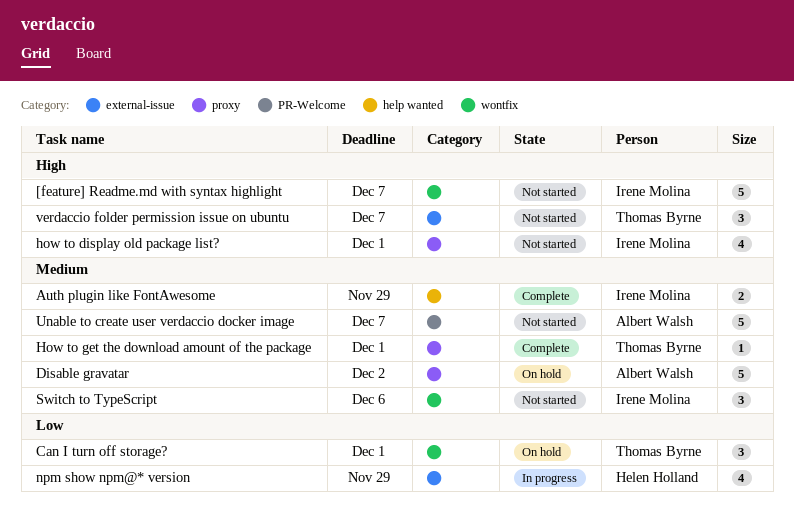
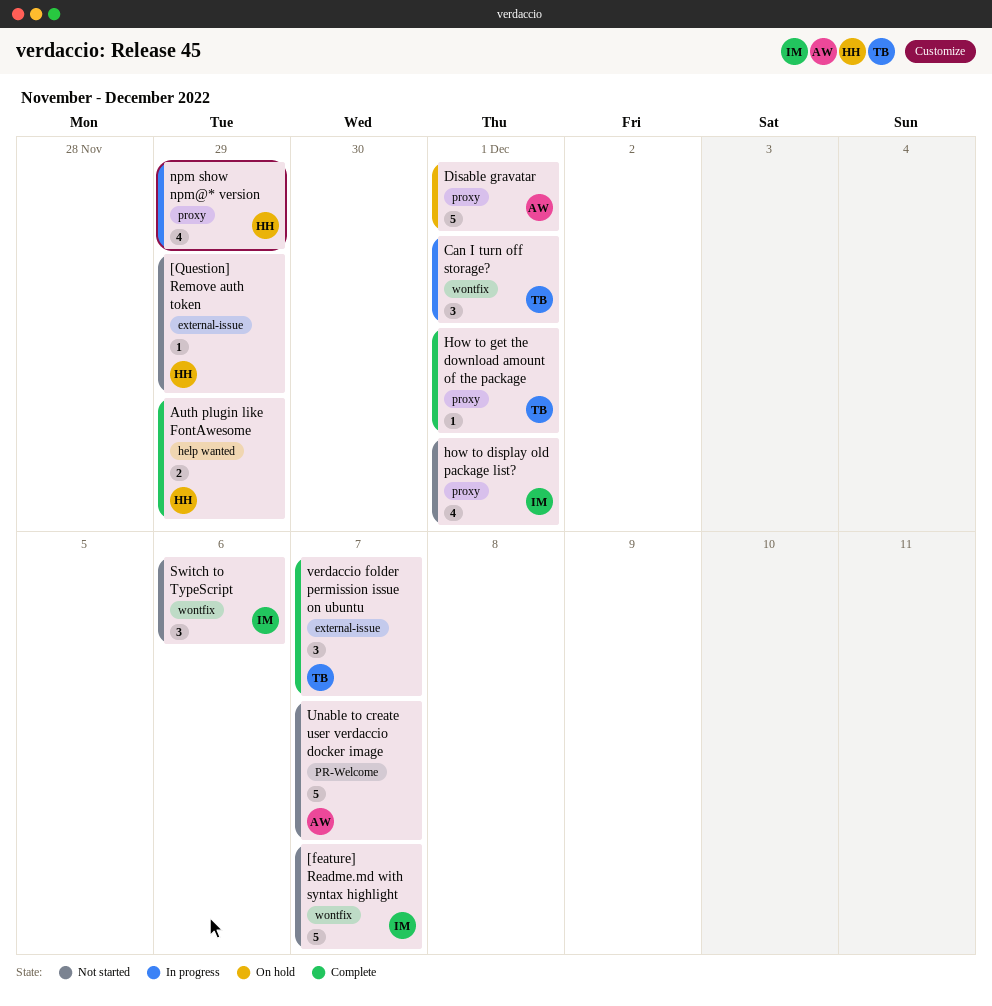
[Question] Remove auth token: none -> present
Auth plugin like FontAwesome, owner: Irene Molina -> Helen Holland
Can I turn off storage?, status: On hold -> In progress
Disable gravatar, due: Dec 2 -> Dec 1
npm show npm@* version, label: external-issue -> proxy
verdaccio folder permission issue on ubuntu, status: Not started -> Complete

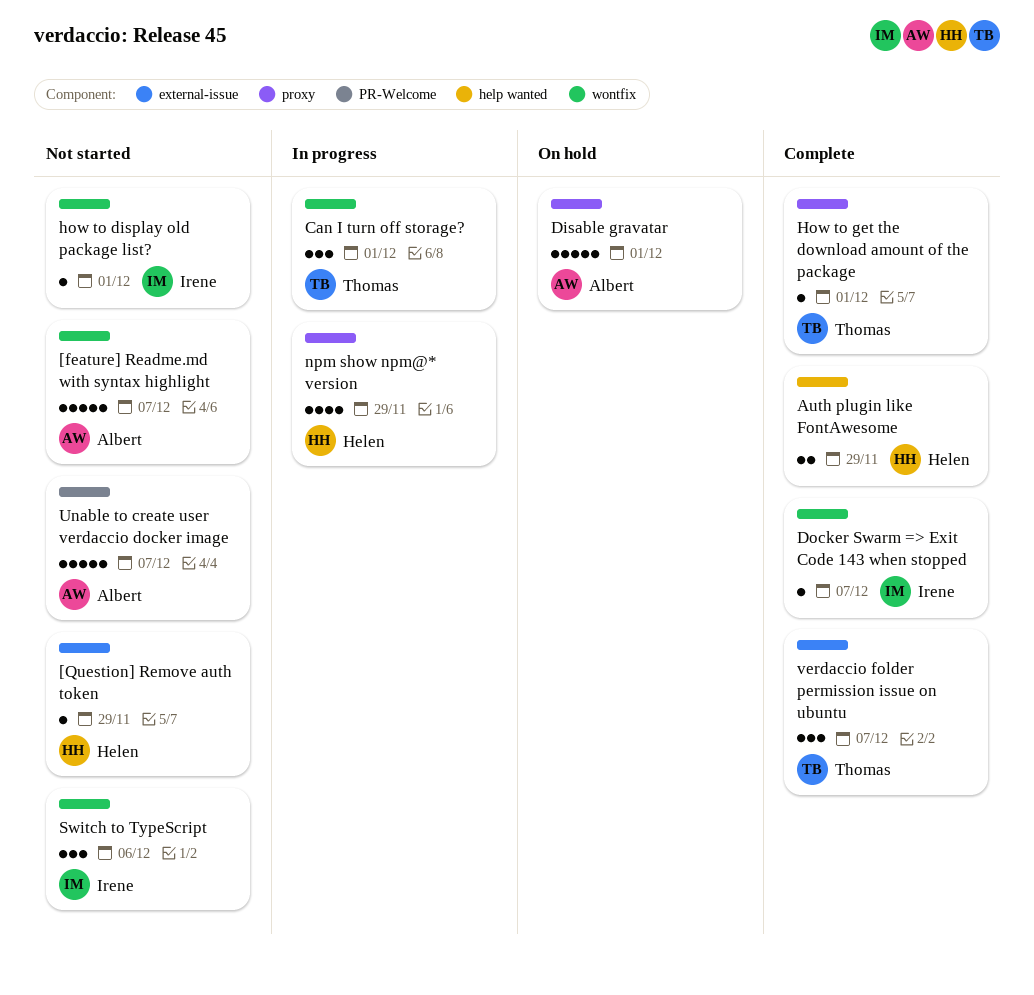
[feature] Readme.md with syntax highlight, owner: Irene -> Albert
Docker Swarm => Exit Code 143 when stopped: none -> present
how to display old package list?, label: proxy -> wontfix
how to display old package list?, estimate: 4 -> 1

